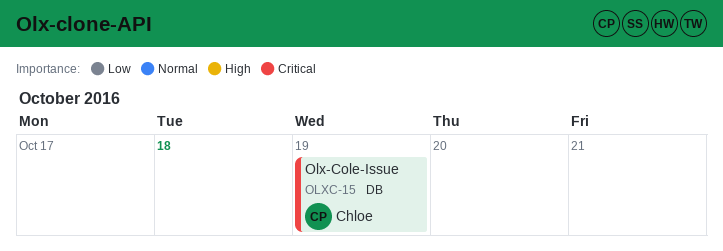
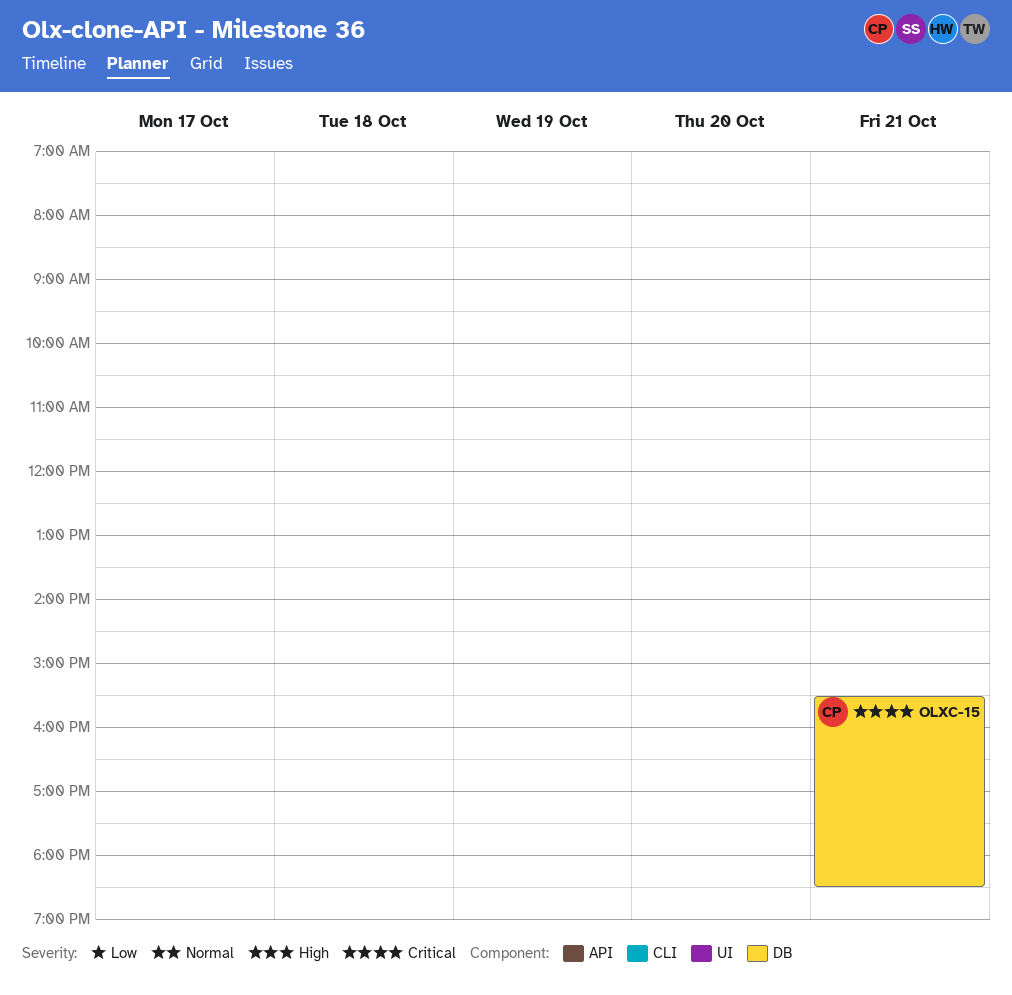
OLXC-15, day: Oct 19 -> Oct 21

